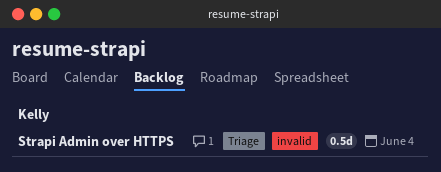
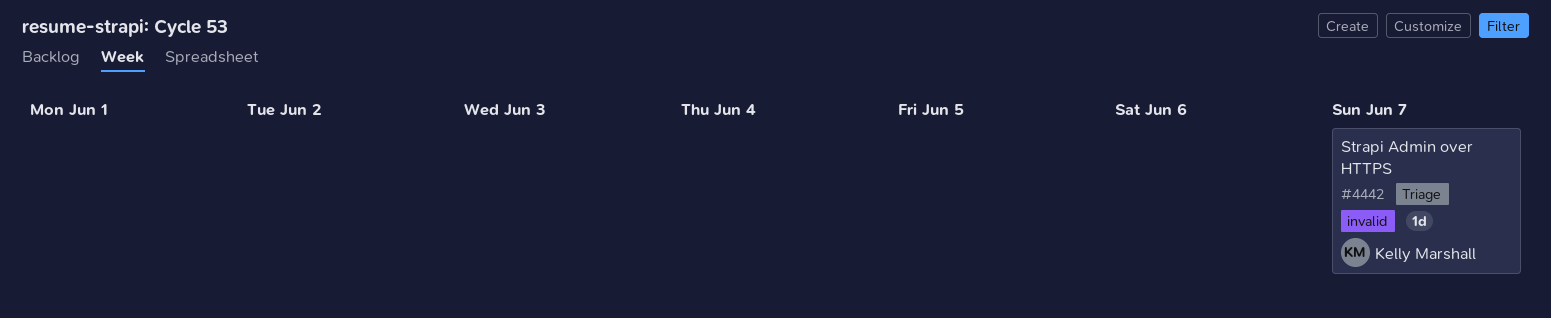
Strapi Admin over HTTPS, estimate: 0.5d -> 1d
Strapi Admin over HTTPS, due: Jun 4 -> Jun 7

